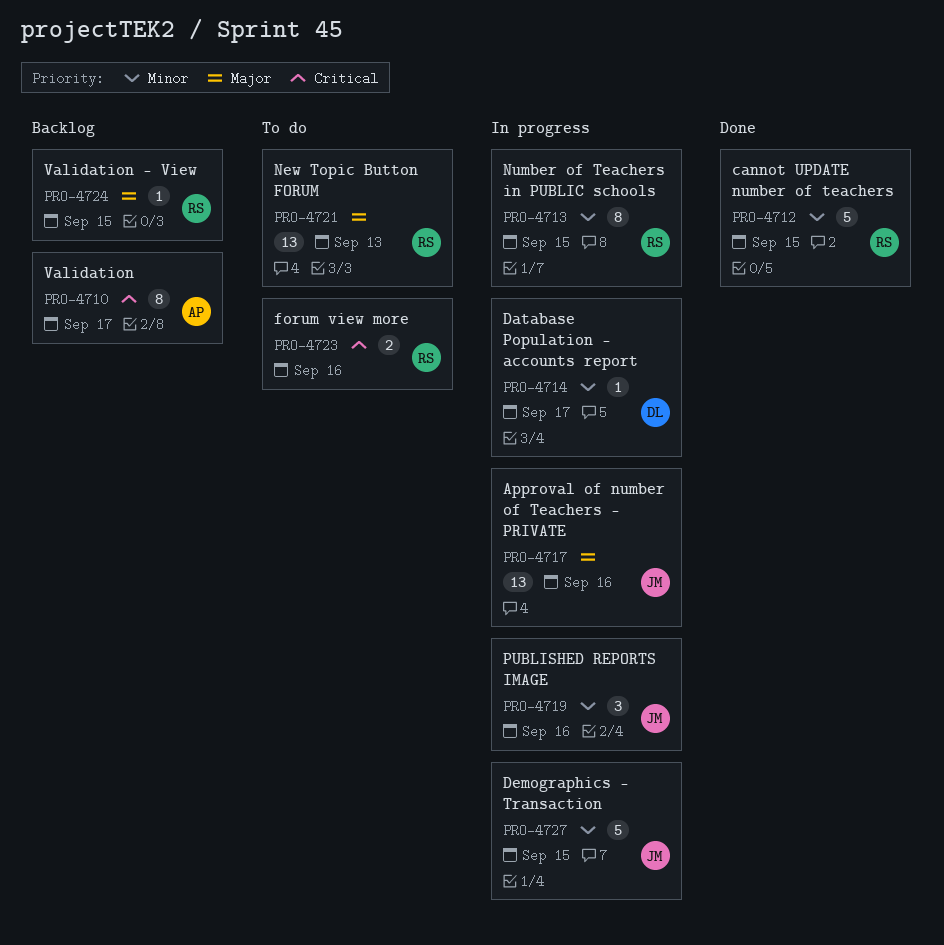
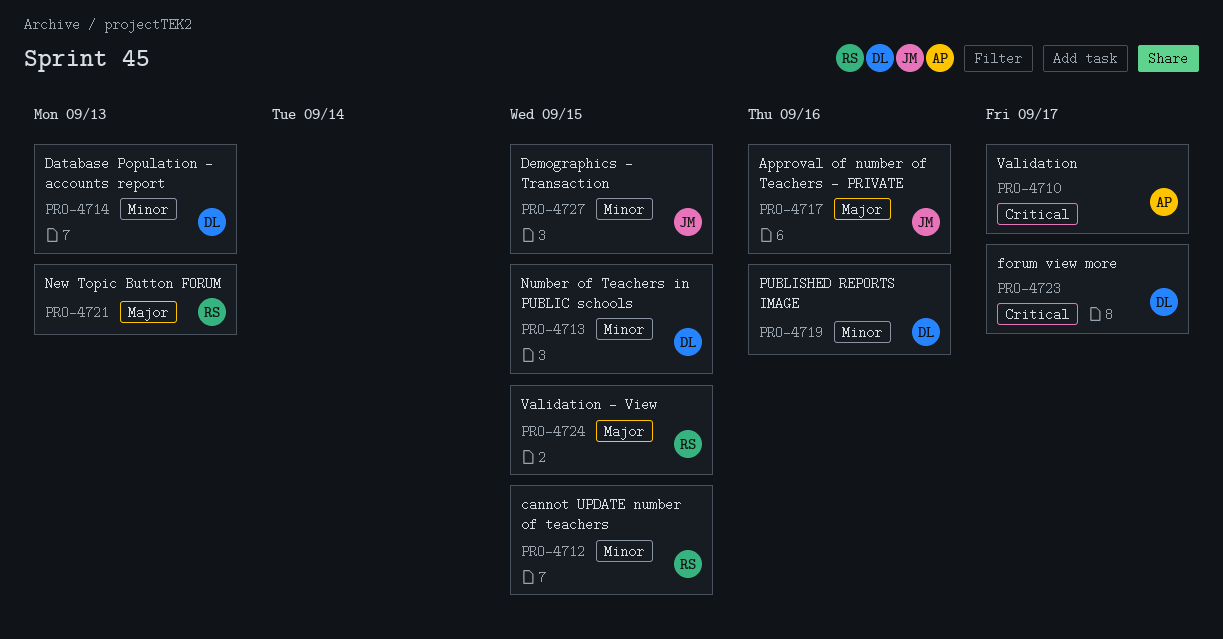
PRO-4713, owner: RS -> DL
PRO-4714, due: Sep 17 -> Sep 13
PRO-4719, owner: JM -> DL
PRO-4723, owner: RS -> DL
PRO-4723, due: Sep 16 -> Sep 17

